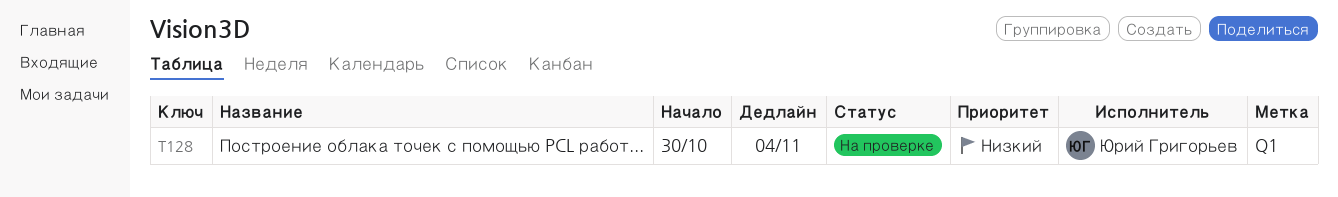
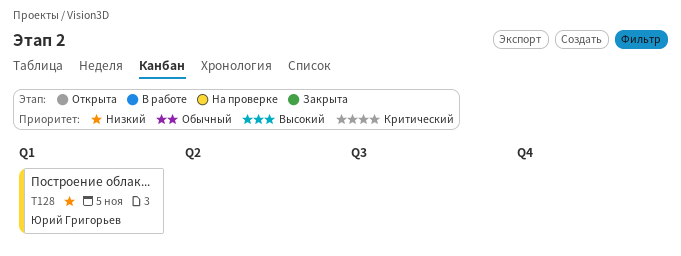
T128, due: Nov 4 -> Nov 5

